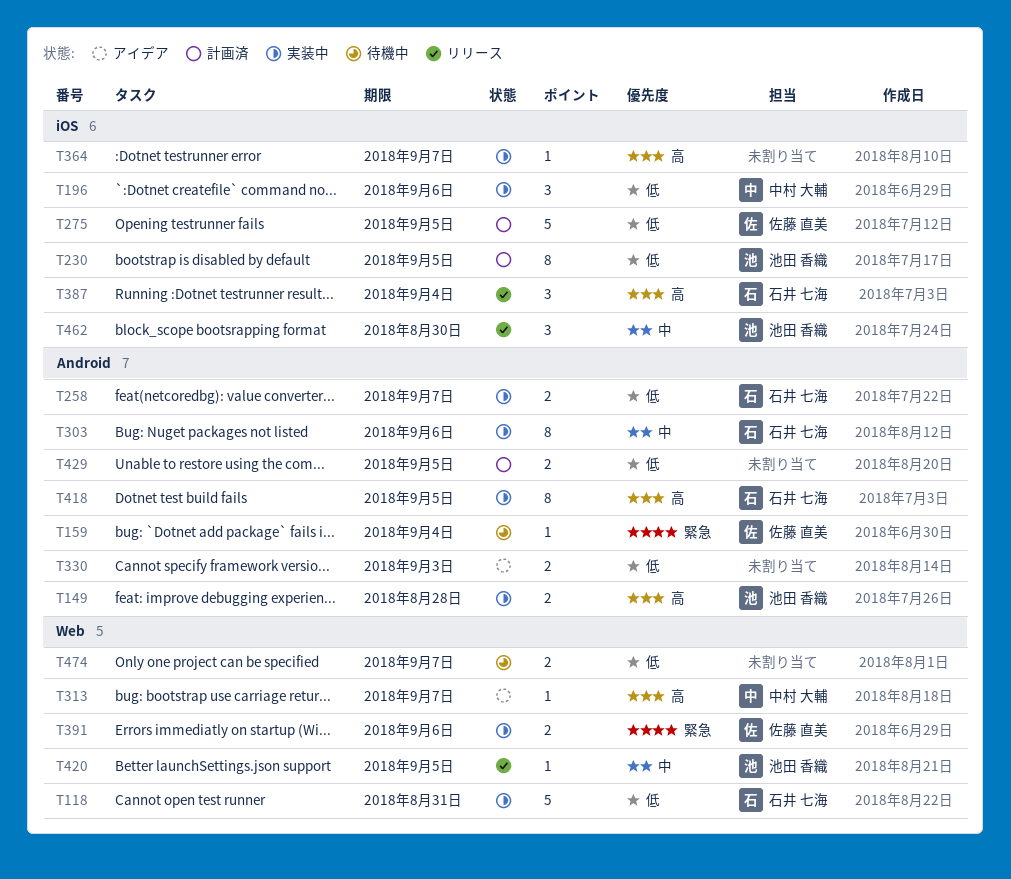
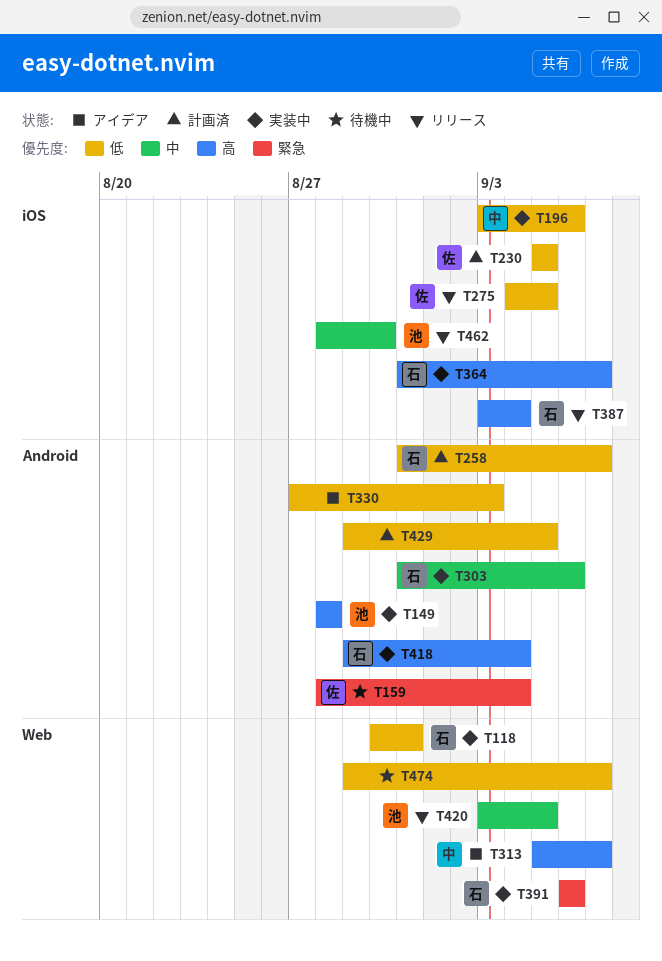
T230, owner: 池田 香織 -> 佐藤 直美
T258, status: 実装中 -> 計画済
T275, status: 計画済 -> リリース
T364, owner: none -> 石井 七海
T391, owner: 佐藤 直美 -> 石井 七海
T418, due: Sep 5 -> Sep 4

